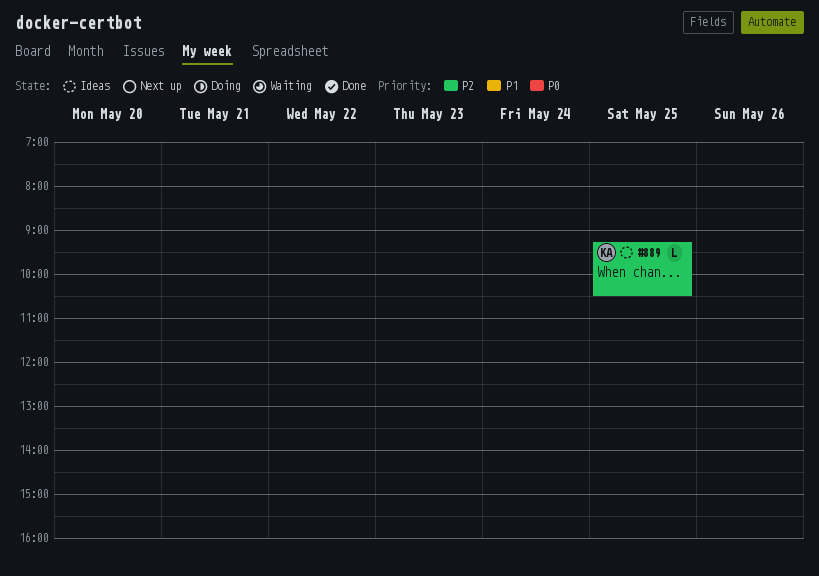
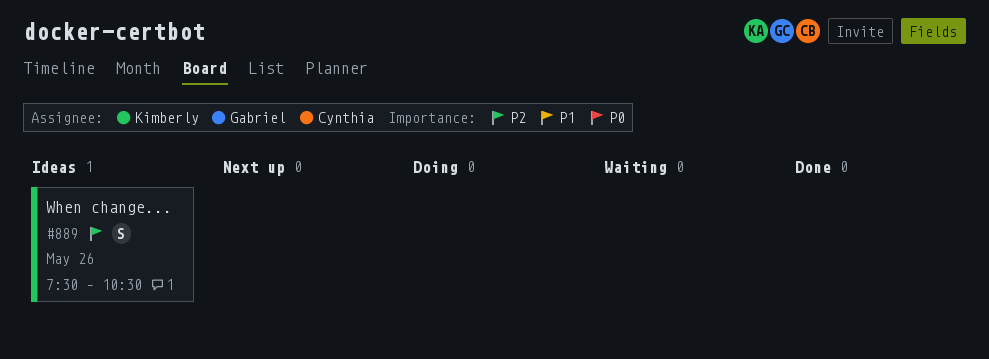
#889, estimate: L -> S
#889, day: May 25 -> May 26
#889, begins: 09:15 -> 07:30

